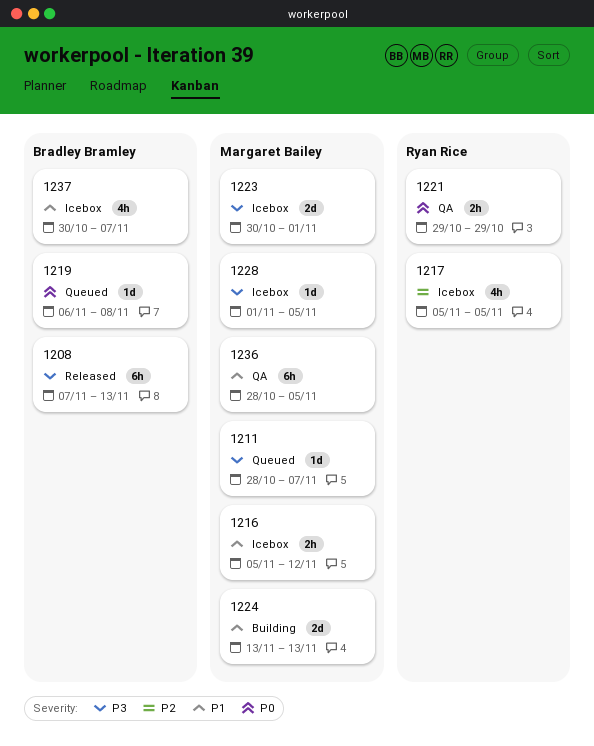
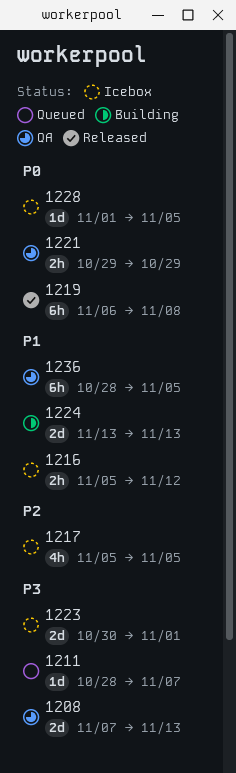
1208, status: Released -> QA
1208, estimate: 6h -> 2d
1219, status: Queued -> Released
1219, estimate: 1d -> 6h
1228, priority: P3 -> P0
1237: present -> none

